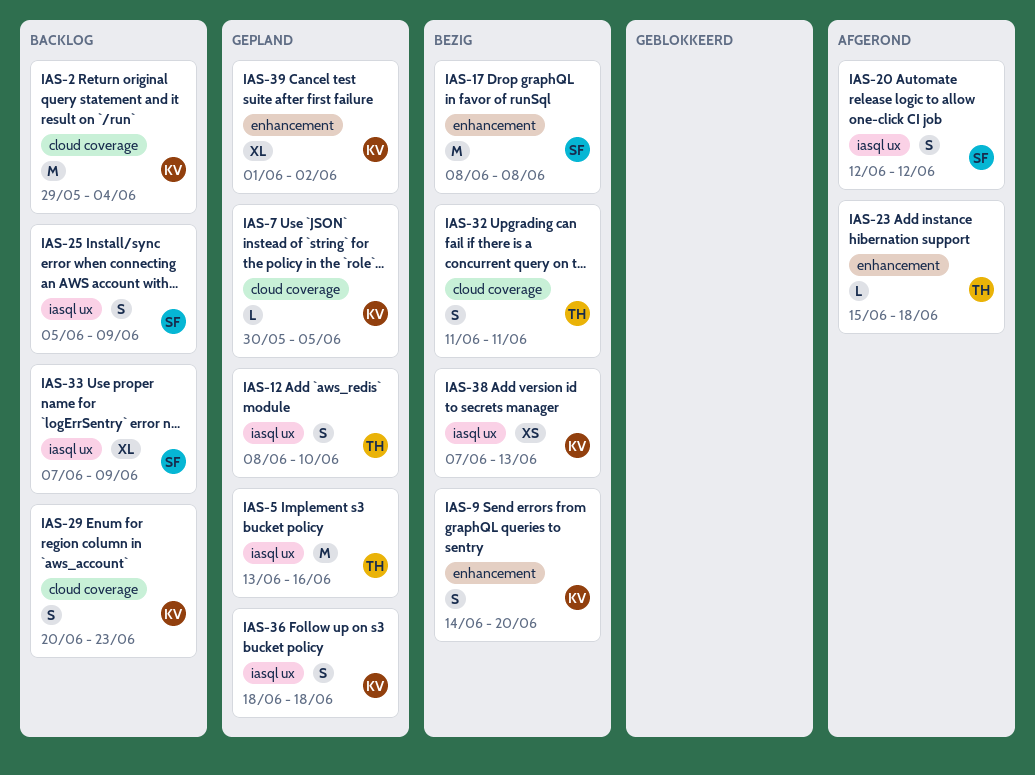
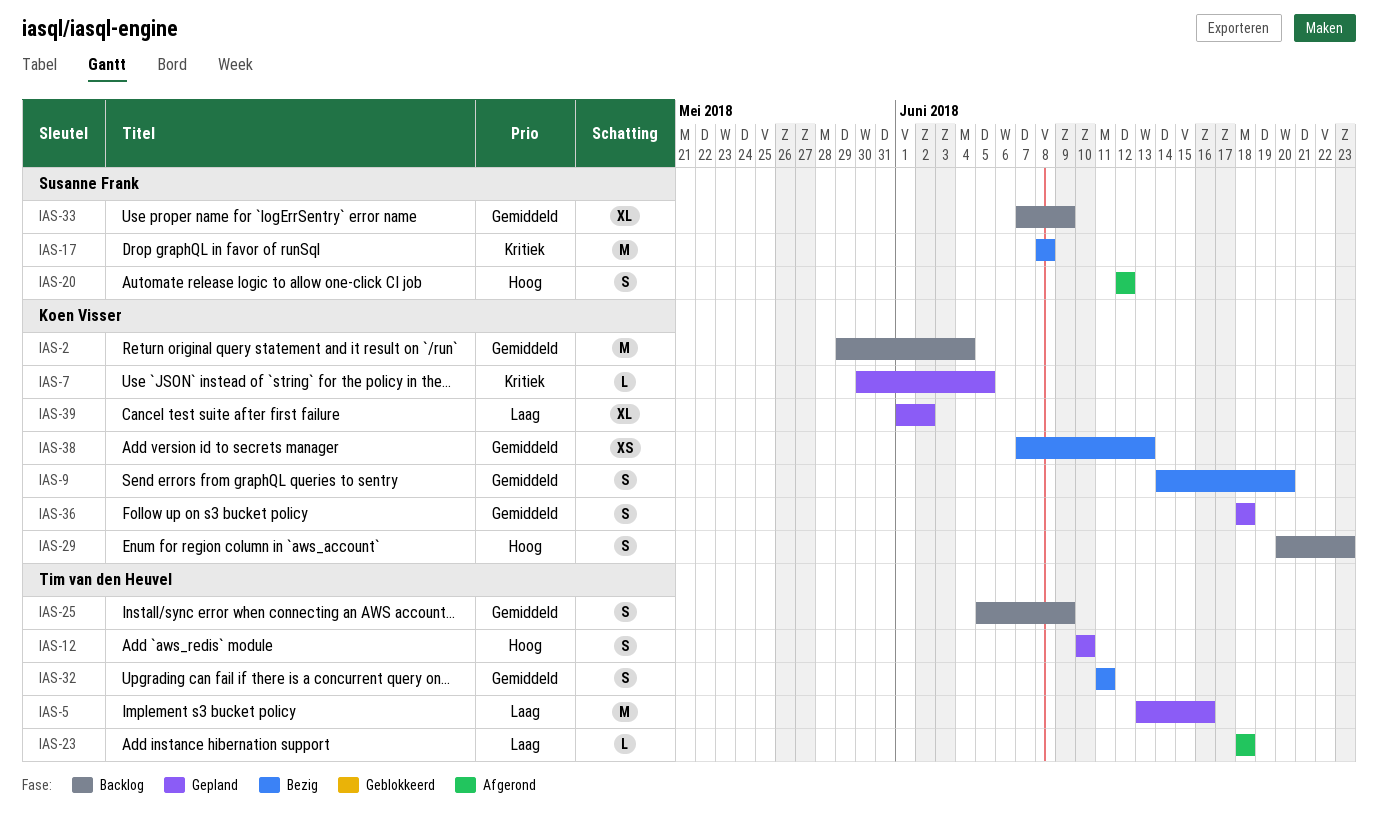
IAS-12, start: Jun 8 -> Jun 10
IAS-23, start: Jun 15 -> Jun 18
IAS-25, owner: Susanne Frank -> Tim van den Heuvel

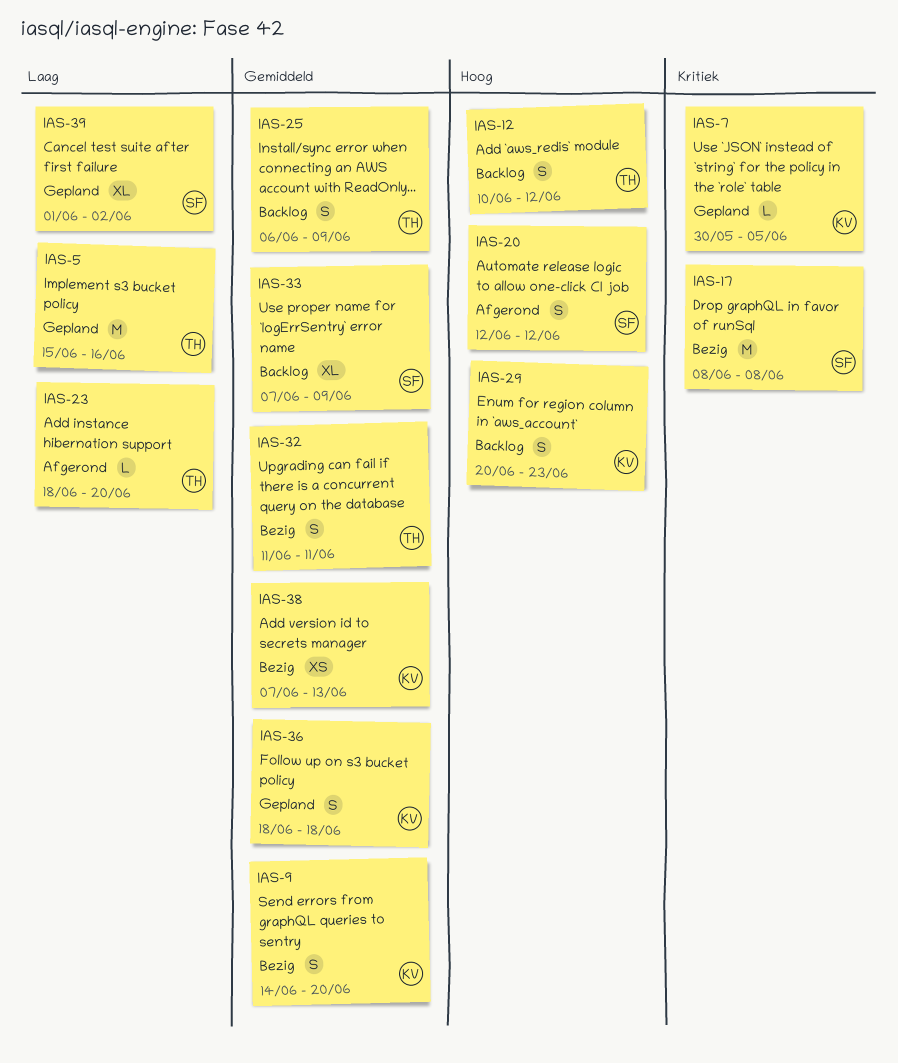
IAS-2: present -> none
IAS-5, start: Jun 13 -> Jun 15
IAS-12, status: Gepland -> Backlog
IAS-12, due: Jun 10 -> Jun 12
IAS-23, due: Jun 18 -> Jun 20
IAS-25, start: Jun 5 -> Jun 6
IAS-39, owner: Koen Visser -> Susanne Frank

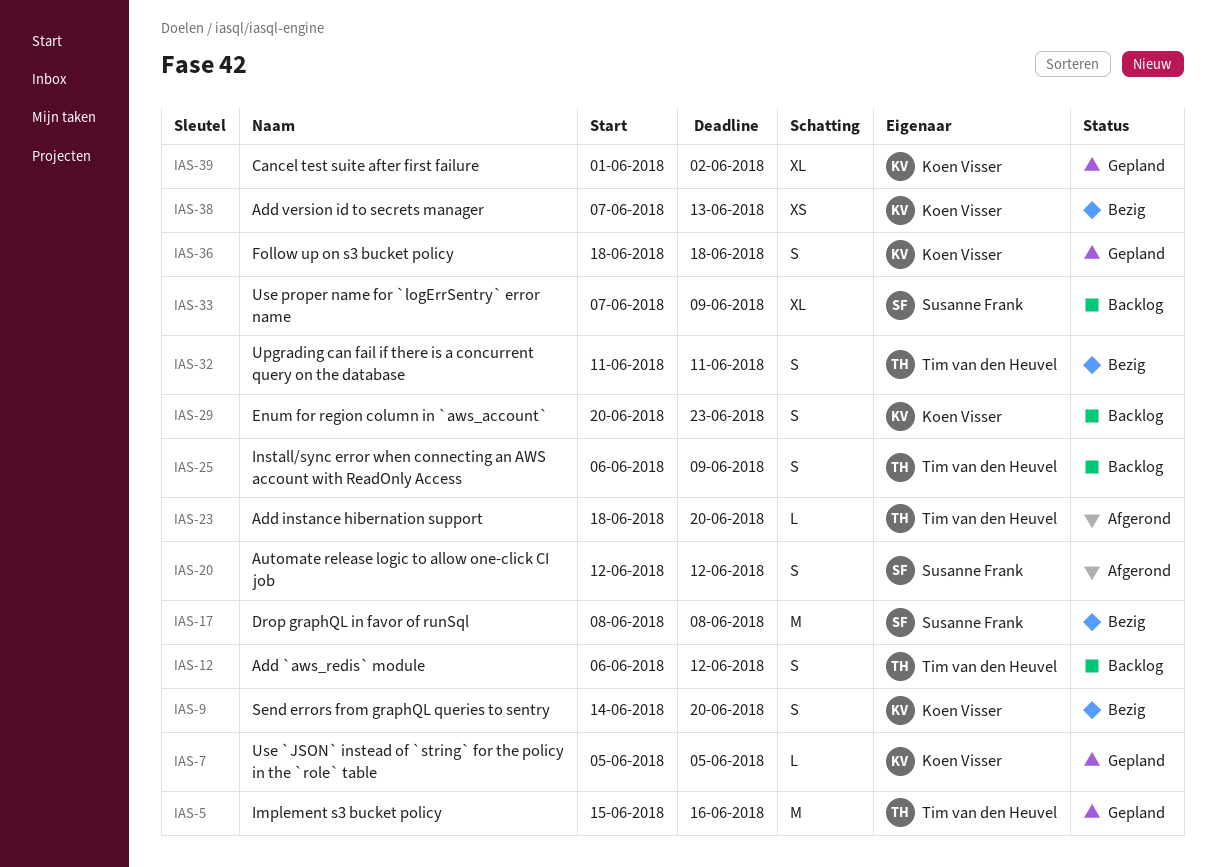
IAS-7, start: May 30 -> Jun 5
IAS-12, start: Jun 10 -> Jun 6
IAS-39, owner: Susanne Frank -> Koen Visser

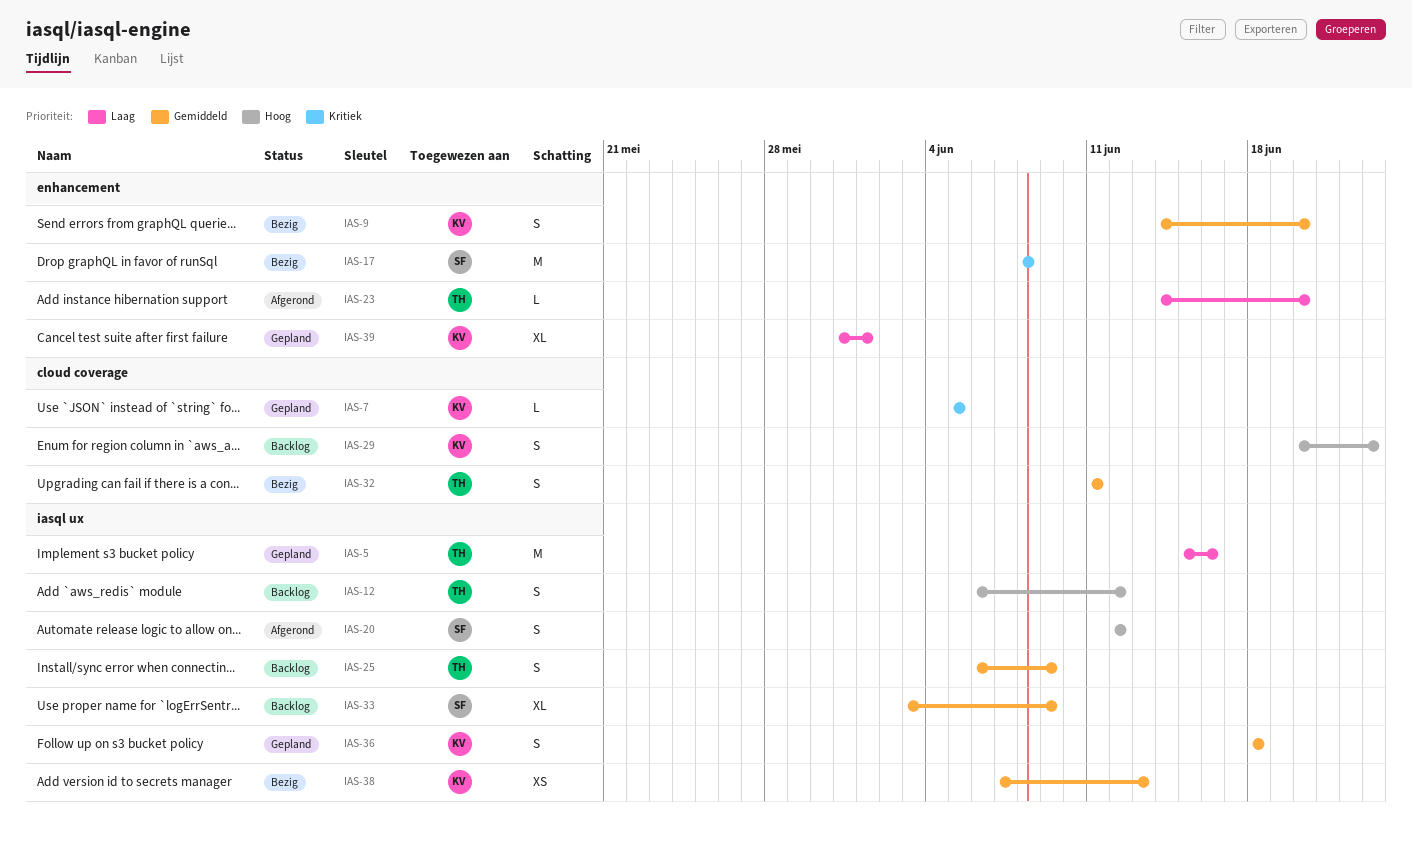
IAS-23, start: Jun 18 -> Jun 14
IAS-33, start: Jun 7 -> Jun 3
IAS-39, start: Jun 1 -> May 31
IAS-39, due: Jun 2 -> Jun 1

